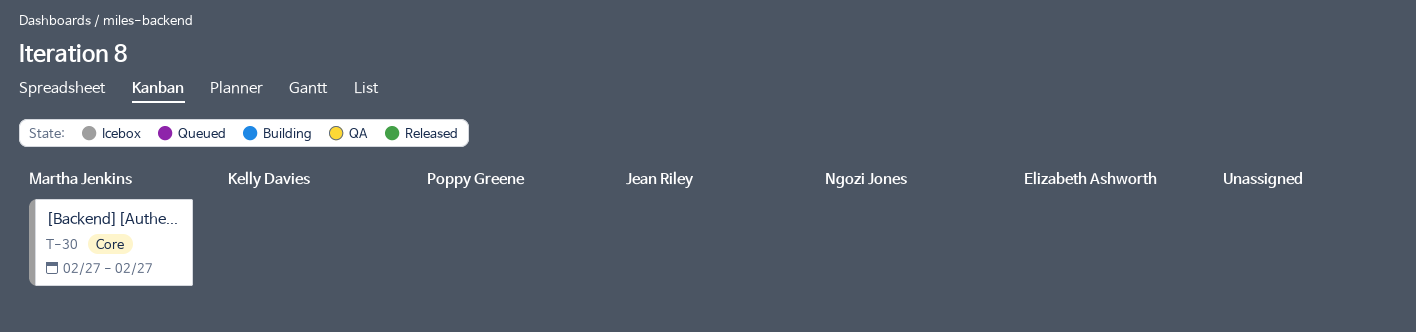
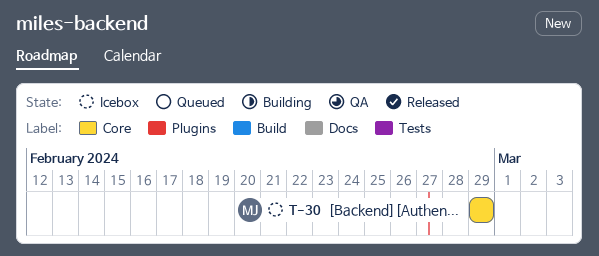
T-30, start: Feb 27 -> Feb 29
T-30, due: Feb 27 -> Feb 29

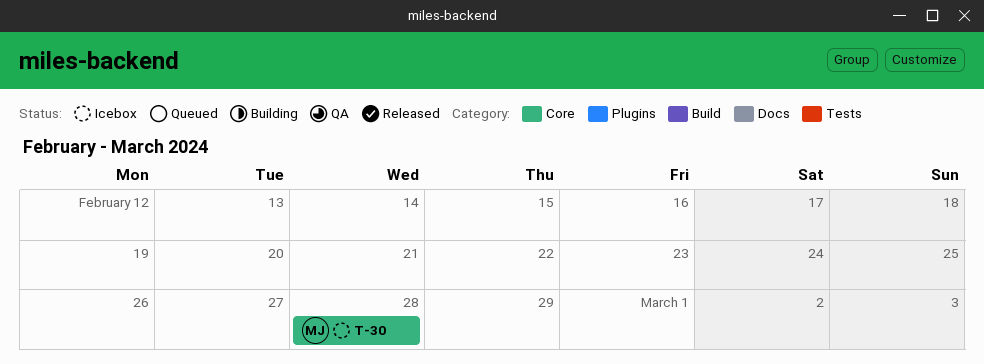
T-30, start: Feb 29 -> Feb 28
T-30, due: Feb 29 -> Feb 28

